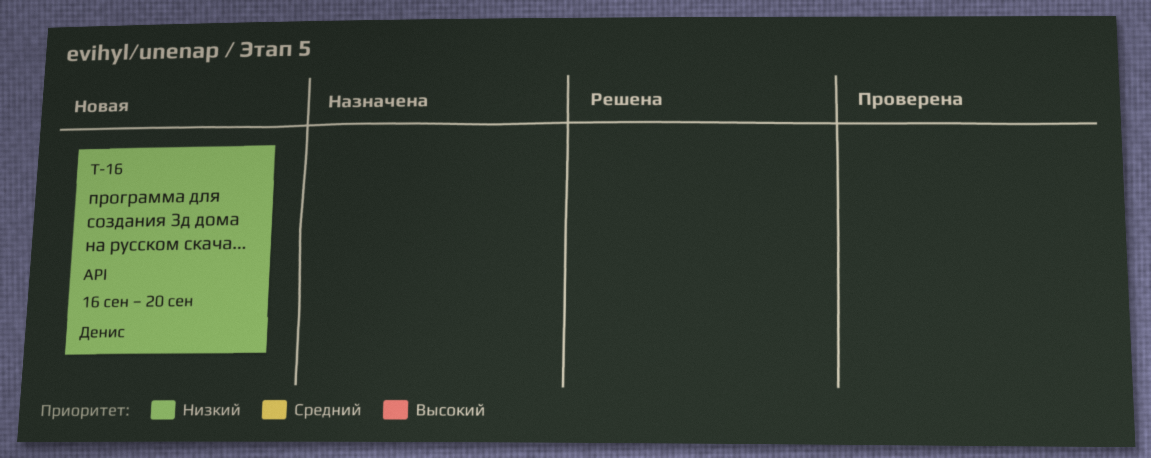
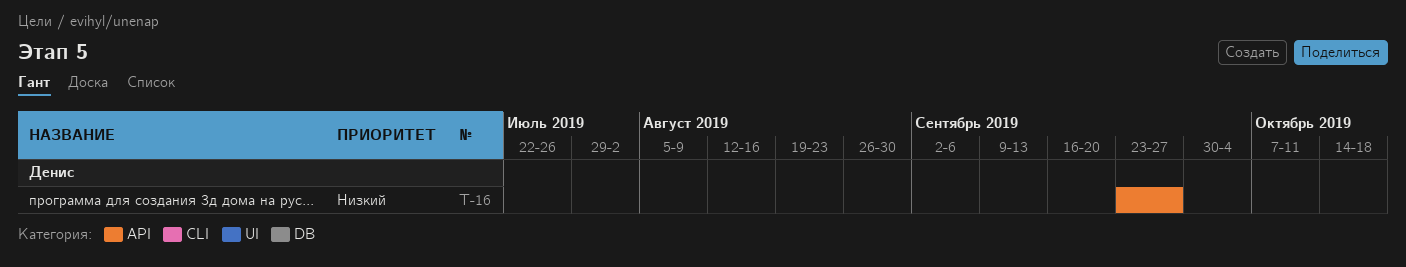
T-16, start: Sep 16 -> Sep 23
T-16, due: Sep 20 -> Sep 27

